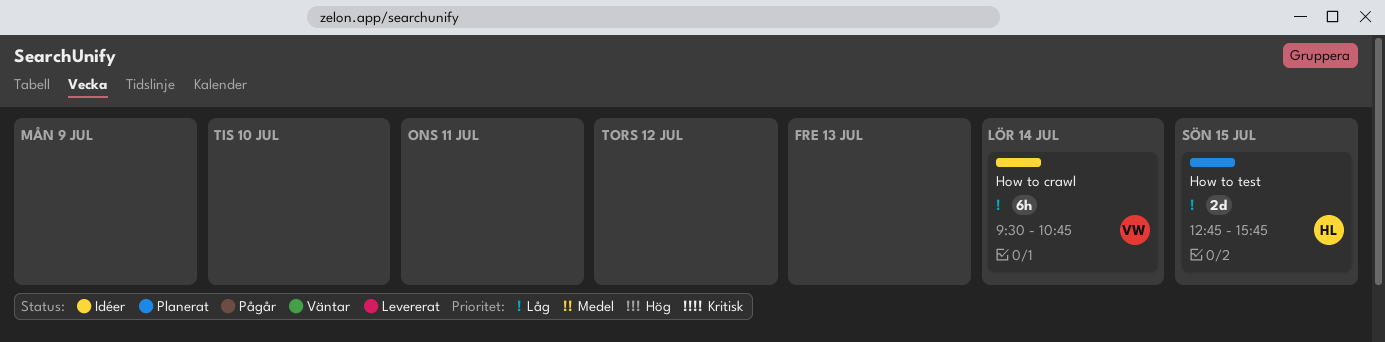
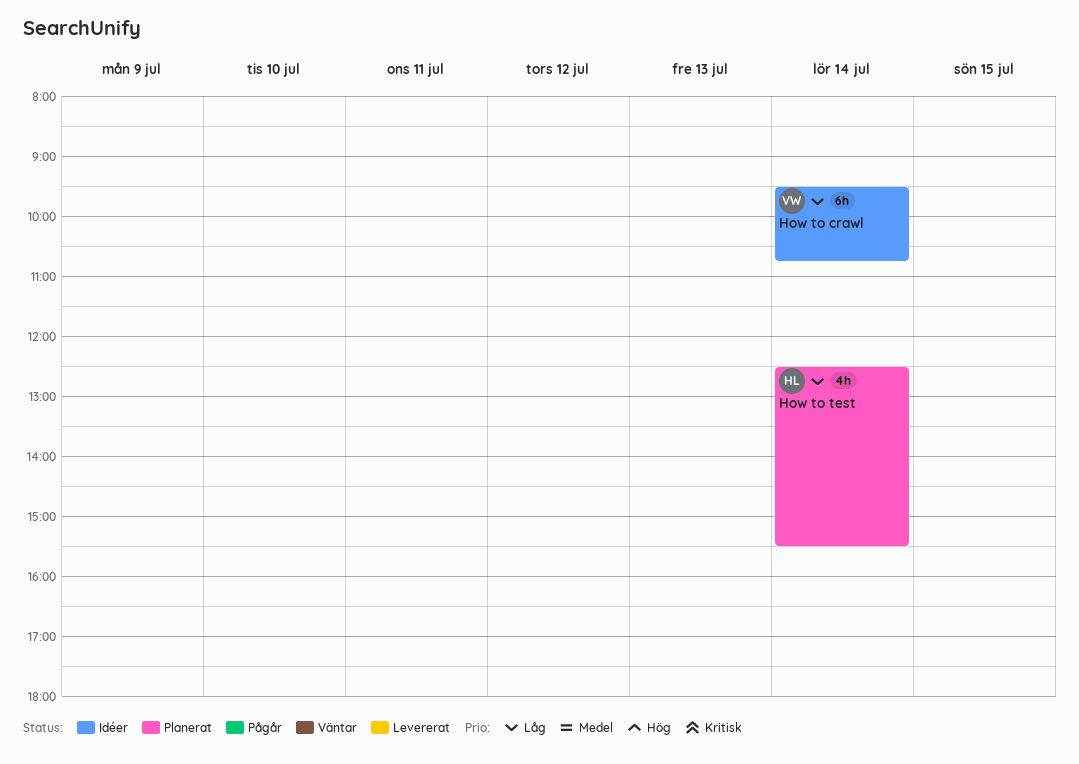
How to test, estimate: 2d -> 4h
How to test, day: Jul 15 -> Jul 14
How to test, begins: 12:45 -> 12:30
How to test, ends: 15:45 -> 15:30

